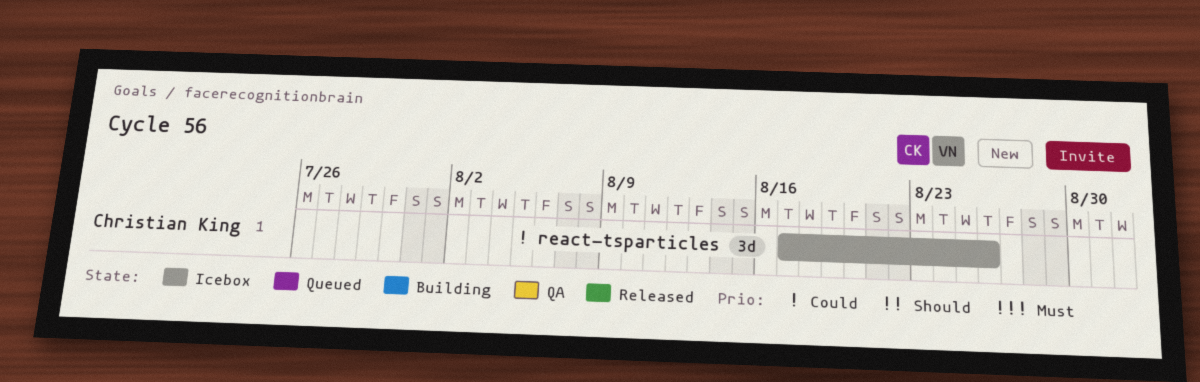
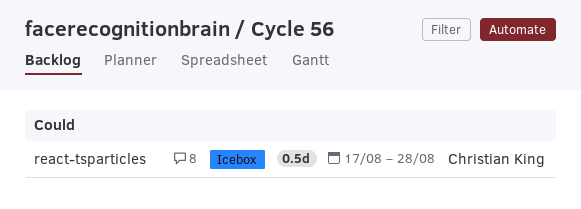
react-tsparticles, estimate: 3d -> 0.5d
react-tsparticles, due: Aug 26 -> Aug 28

